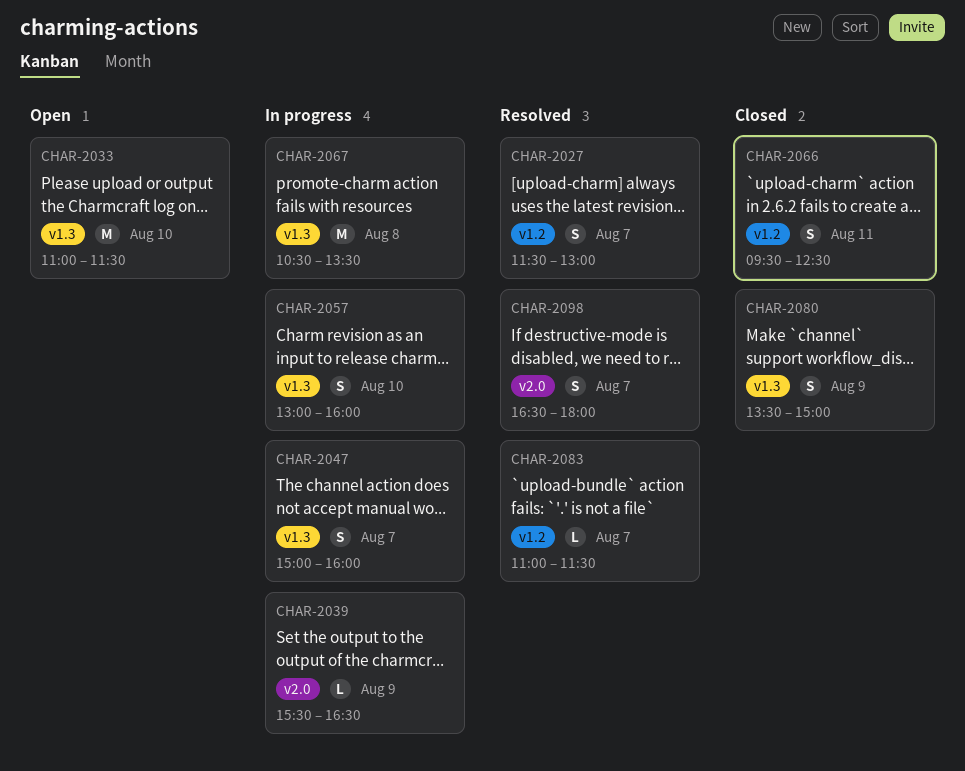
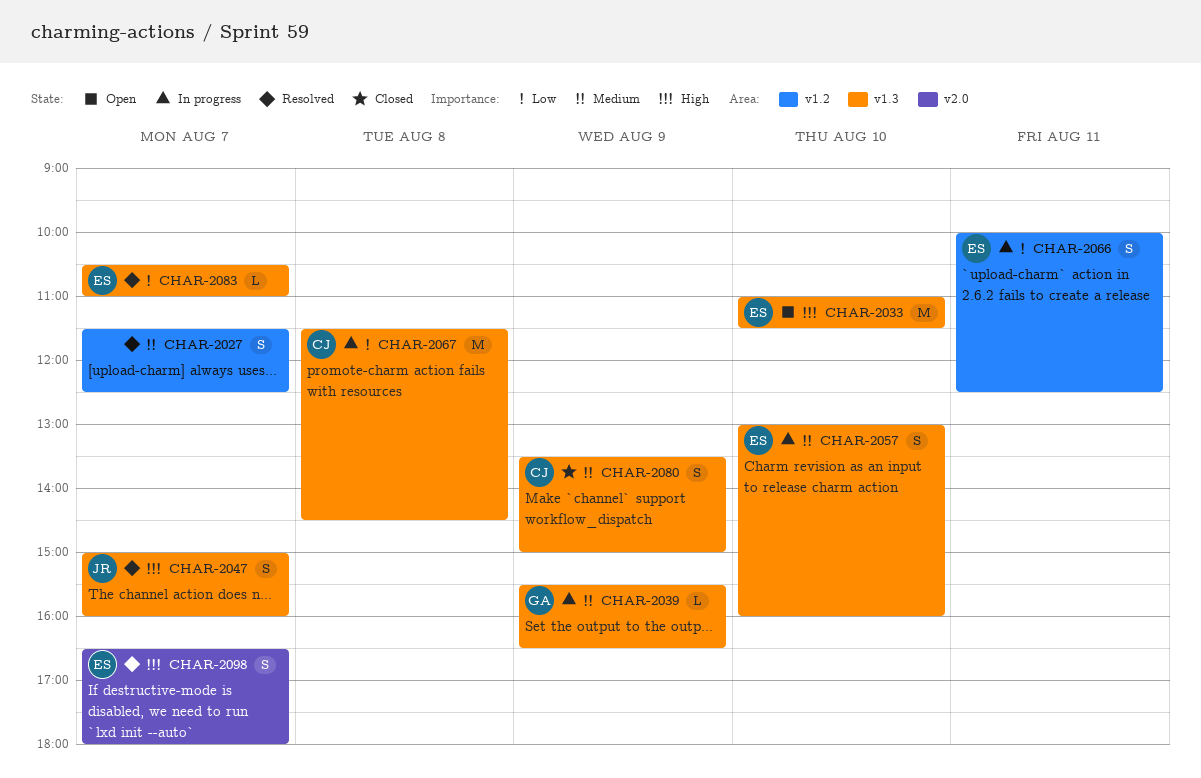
CHAR-2027, ends: 13:00 -> 12:30
CHAR-2039, label: v2.0 -> v1.3
CHAR-2047, status: In progress -> Resolved
CHAR-2066, status: Closed -> In progress
CHAR-2066, begins: 09:30 -> 10:00
CHAR-2067, begins: 10:30 -> 11:30
CHAR-2067, ends: 13:30 -> 14:30
CHAR-2083, label: v1.2 -> v1.3
CHAR-2083, begins: 11:00 -> 10:30
CHAR-2083, ends: 11:30 -> 11:00

